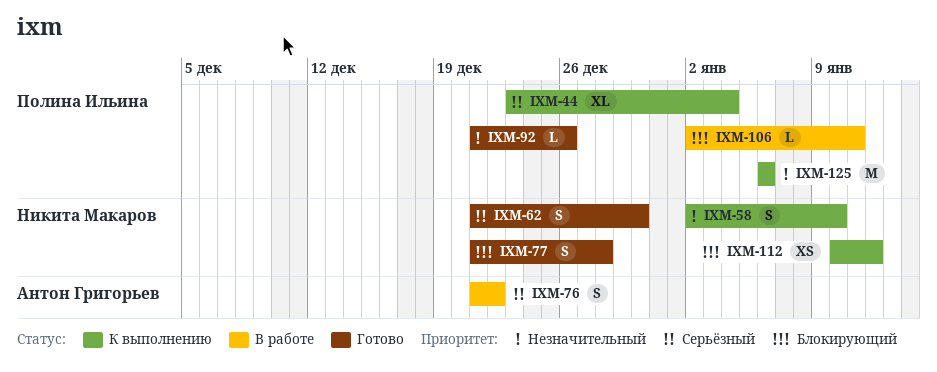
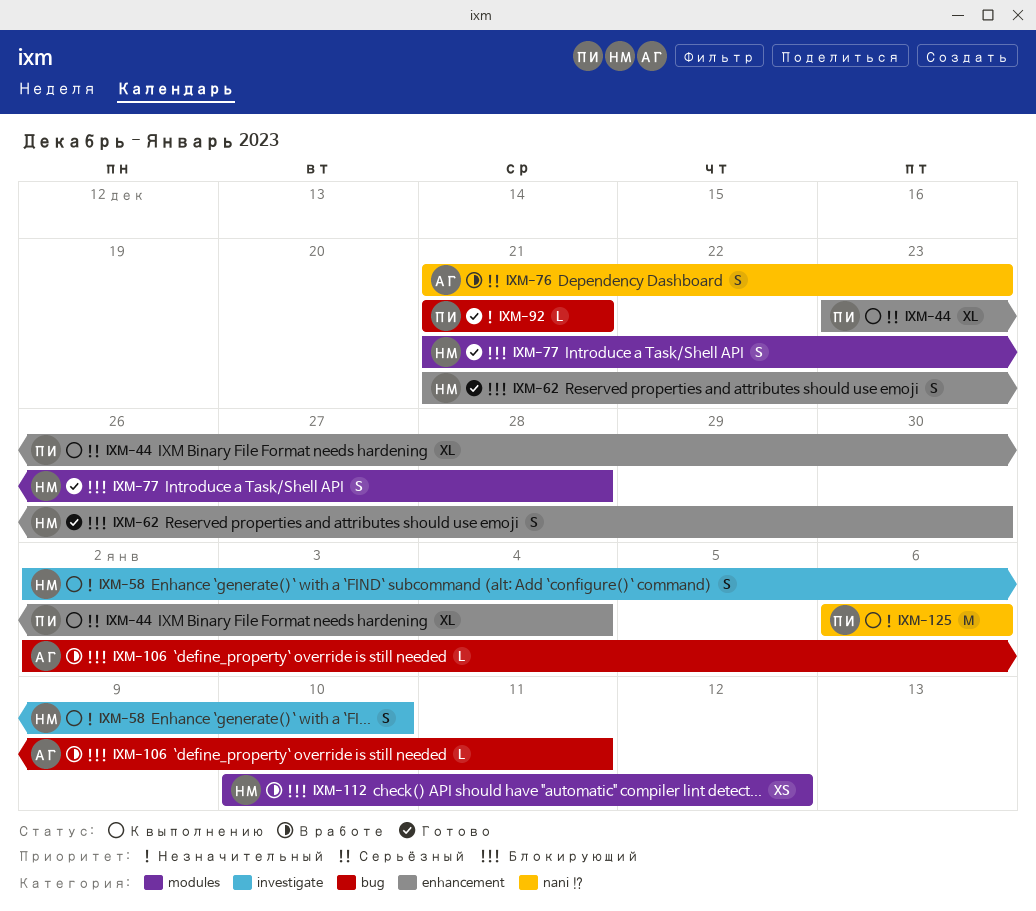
IXM-62, priority: Серьёзный -> Блокирующий
IXM-76, due: Dec 22 -> Dec 23
IXM-92, due: Dec 26 -> Dec 21
IXM-106, owner: Полина Ильина -> Антон Григорьев
IXM-112, status: К выполнению -> В работе

